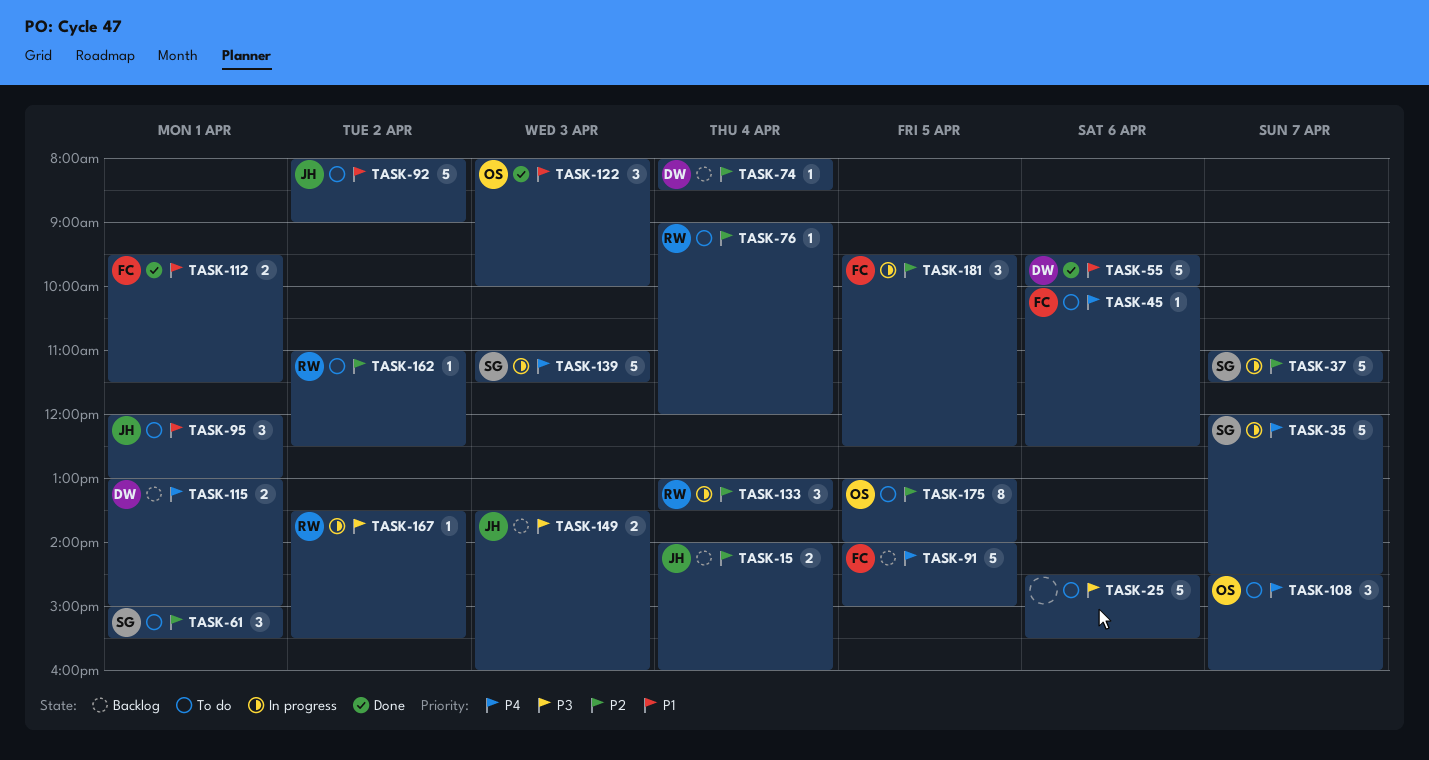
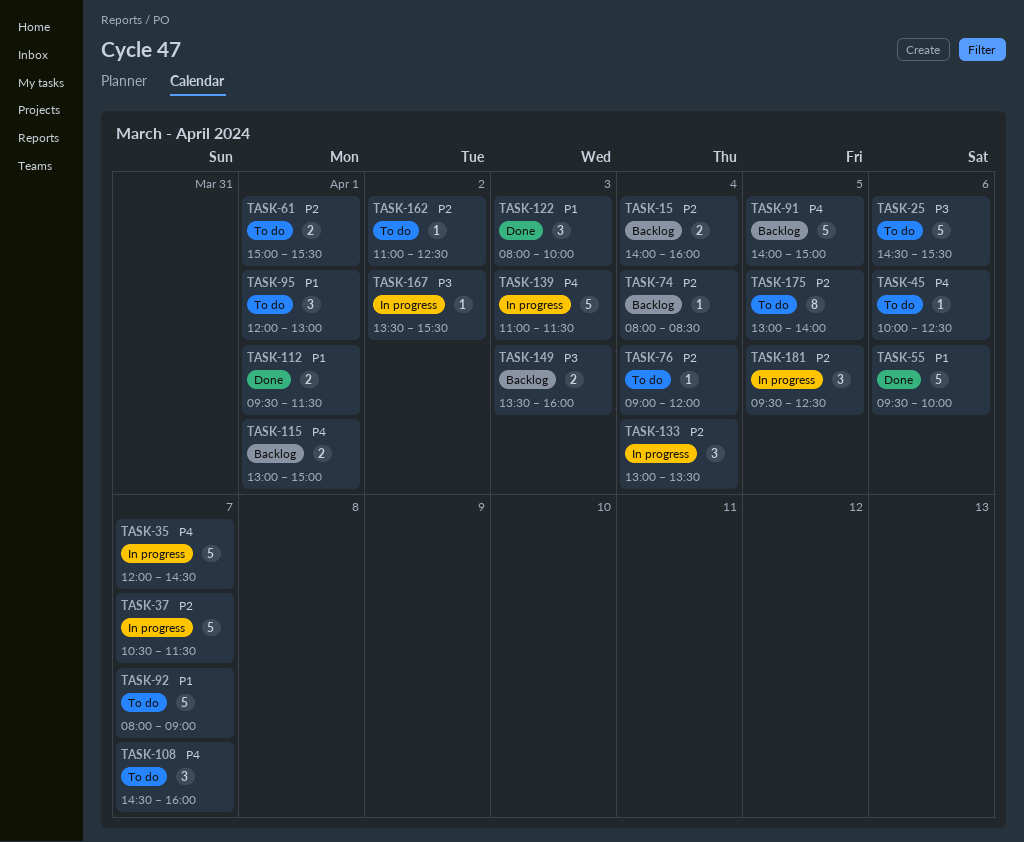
TASK-37, begins: 11:00 -> 10:30
TASK-61, estimate: 3 -> 2
TASK-92, day: Apr 2 -> Apr 7

